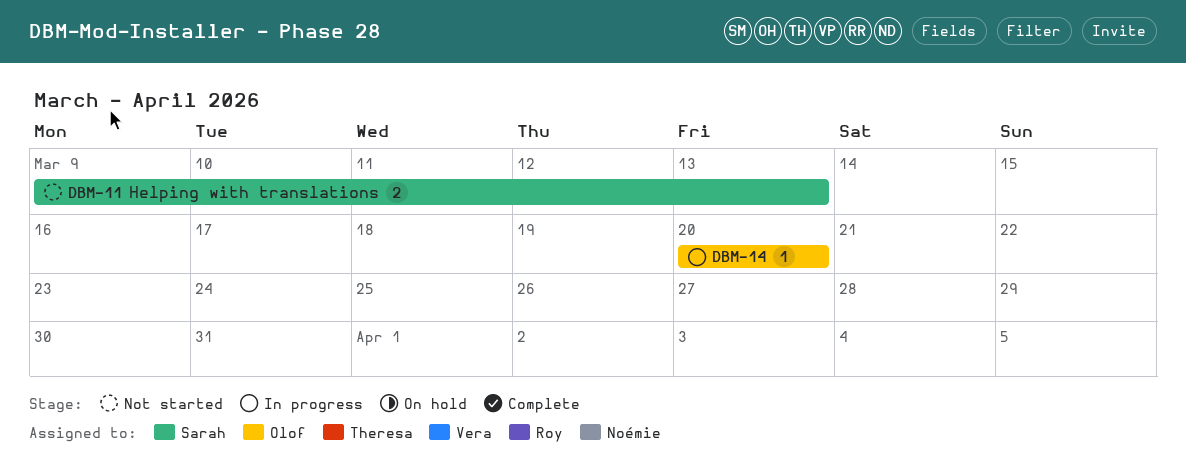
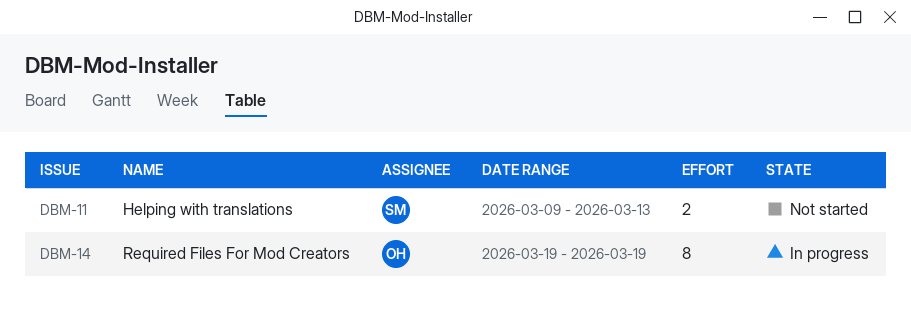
DBM-14, estimate: 1 -> 8
DBM-14, start: Mar 20 -> Mar 19
DBM-14, due: Mar 20 -> Mar 19

